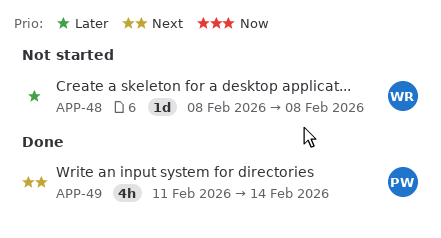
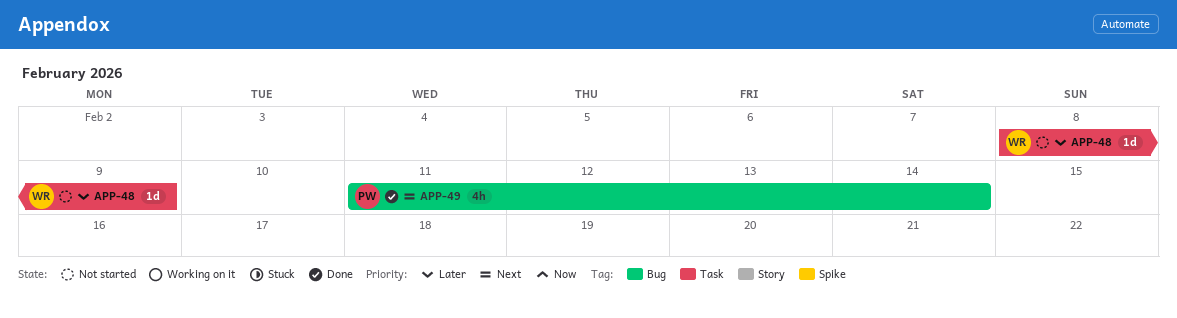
APP-48, due: Feb 8 -> Feb 9

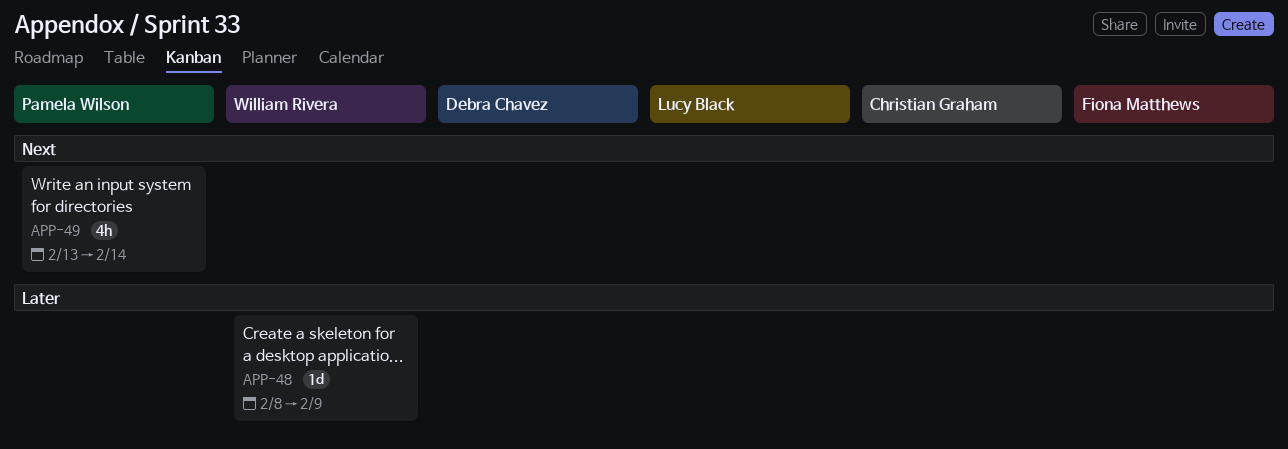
APP-49, start: Feb 11 -> Feb 13

